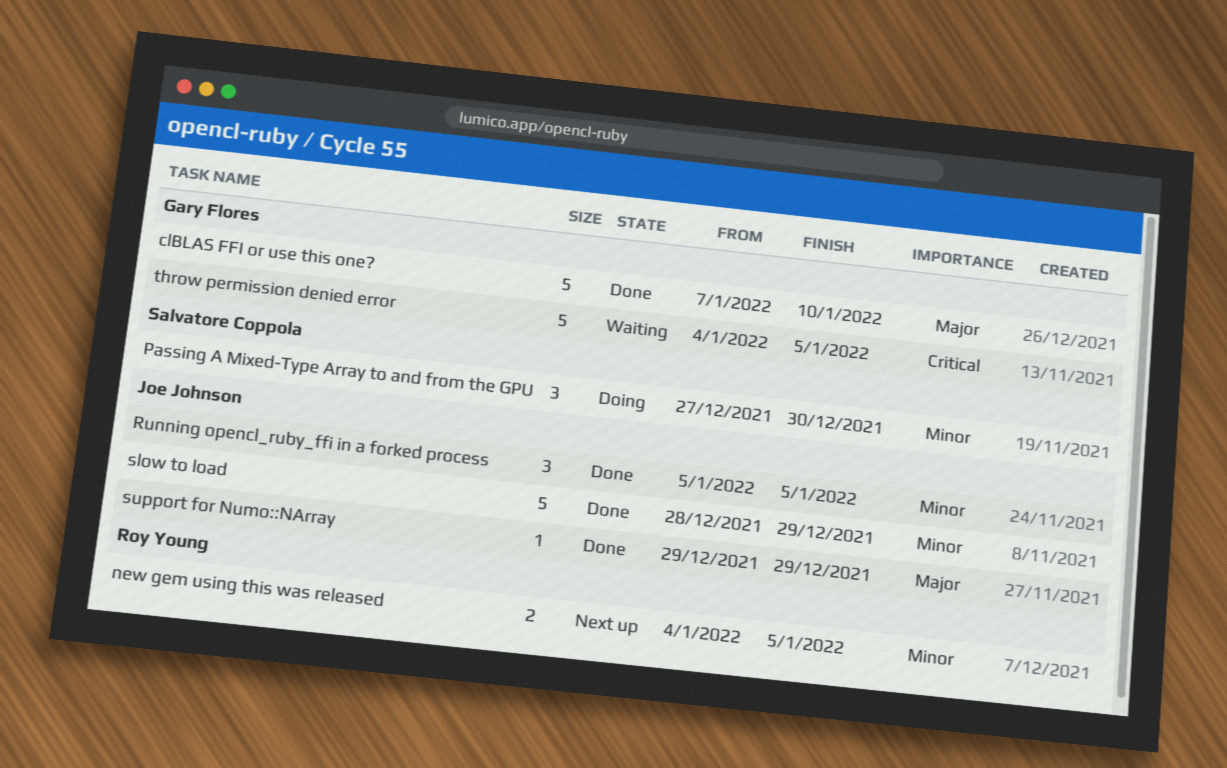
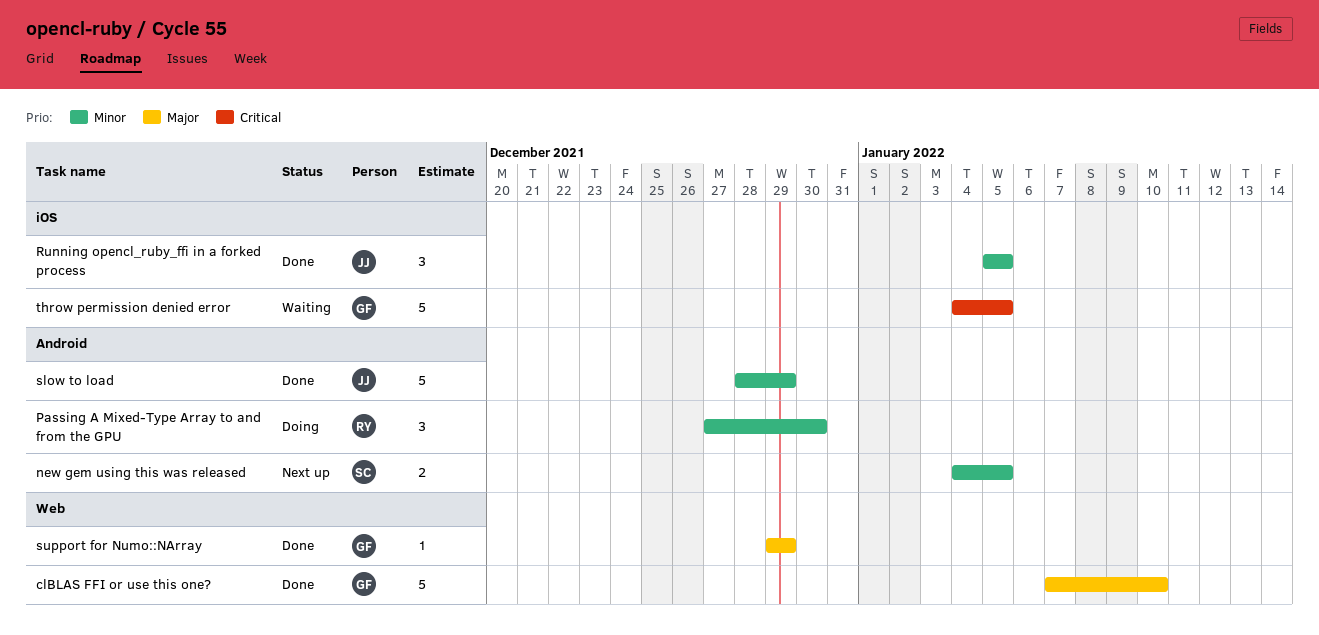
new gem using this was released, owner: Roy Young -> Salvatore Coppola
Passing A Mixed-Type Array to and from the GPU, owner: Salvatore Coppola -> Roy Young
support for Numo::NArray, owner: Joe Johnson -> Gary Flores

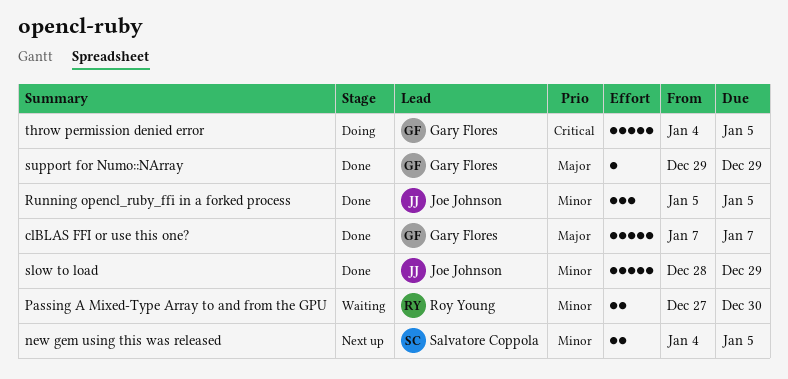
clBLAS FFI or use this one?, due: Jan 10 -> Jan 7
Passing A Mixed-Type Array to and from the GPU, status: Doing -> Waiting
Passing A Mixed-Type Array to and from the GPU, estimate: 3 -> 2
throw permission denied error, status: Waiting -> Doing

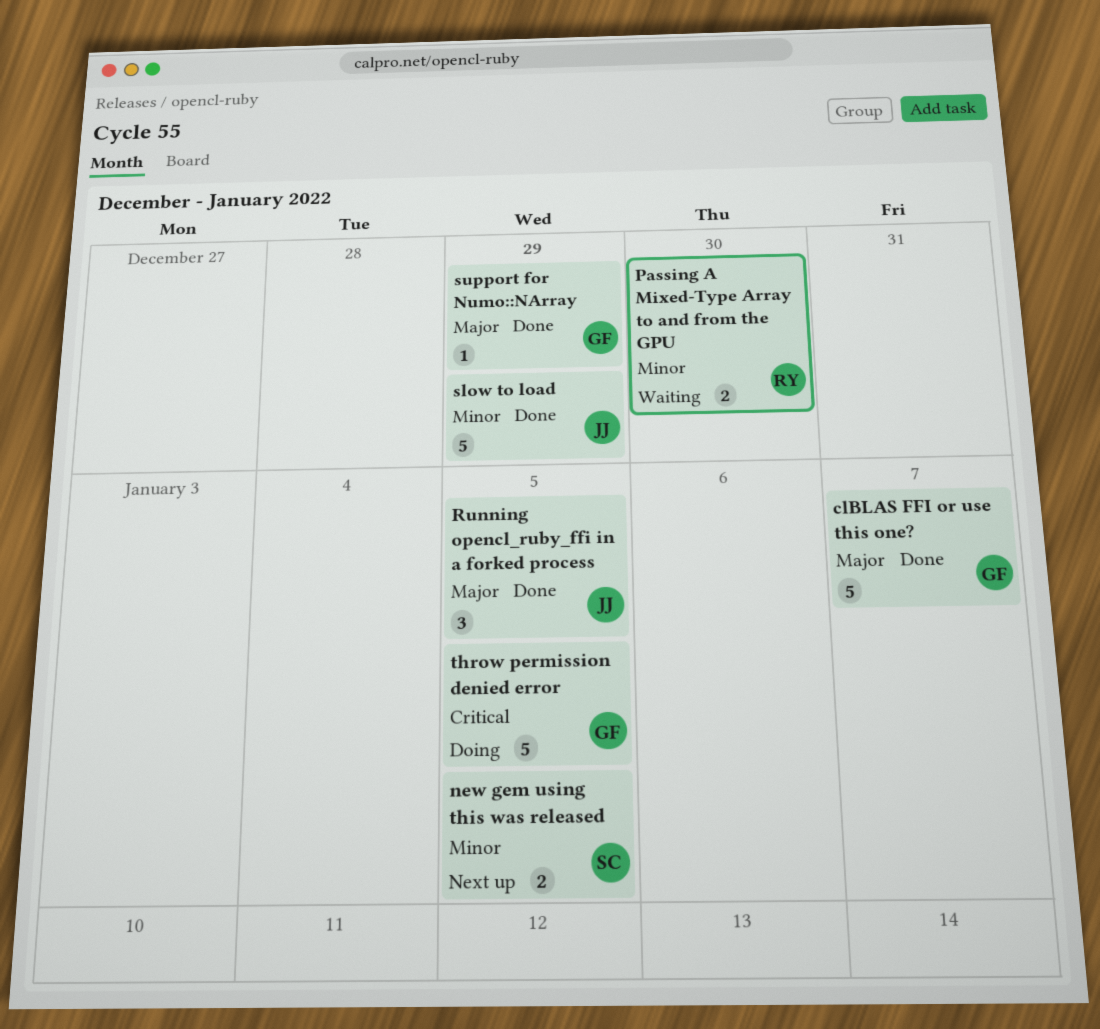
Running opencl_ruby_ffi in a forked process, priority: Minor -> Major

